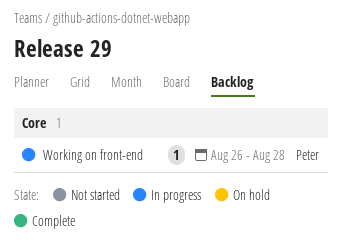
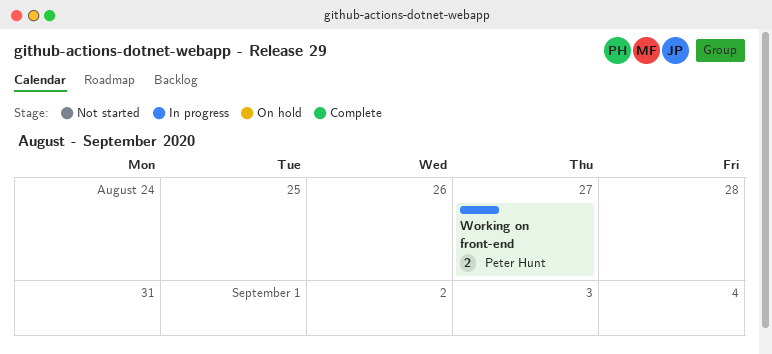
Working on front-end, estimate: 1 -> 2
Working on front-end, due: Aug 28 -> Aug 27

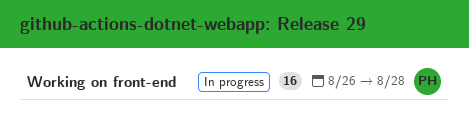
Working on front-end, estimate: 2 -> 16
Working on front-end, due: Aug 27 -> Aug 28

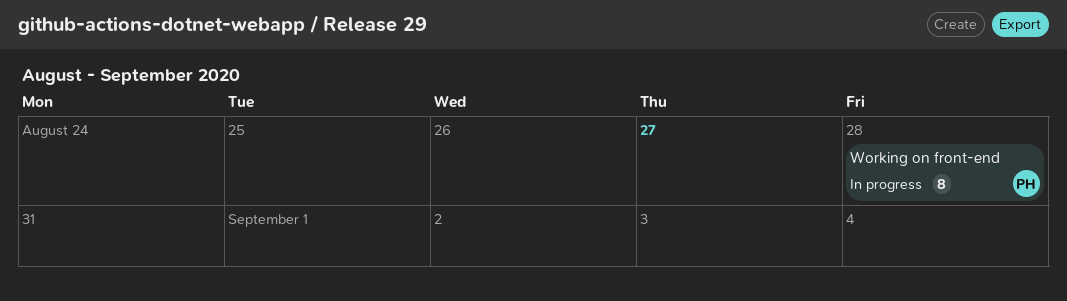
Working on front-end, estimate: 16 -> 8

